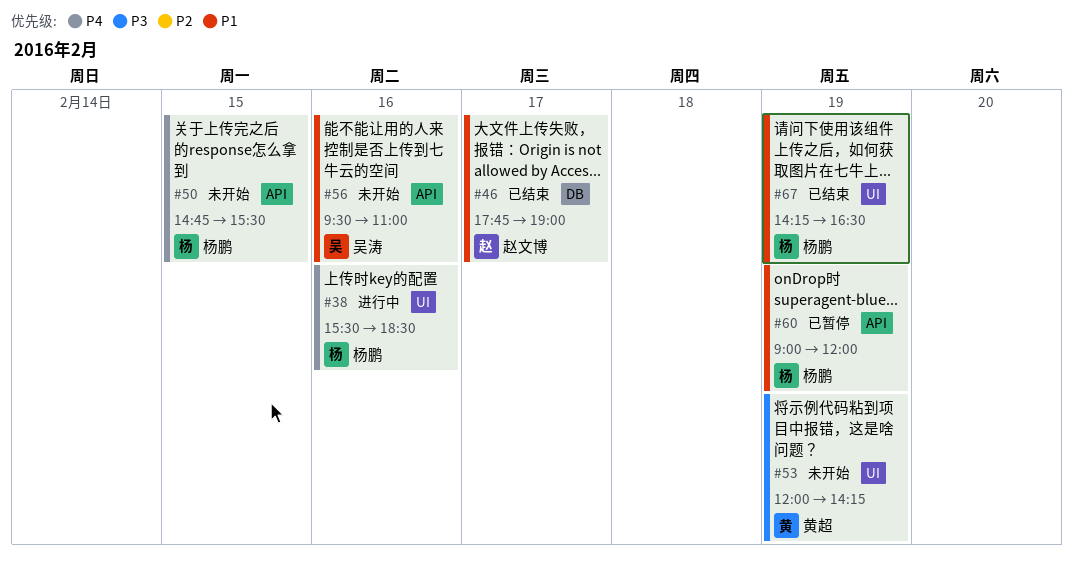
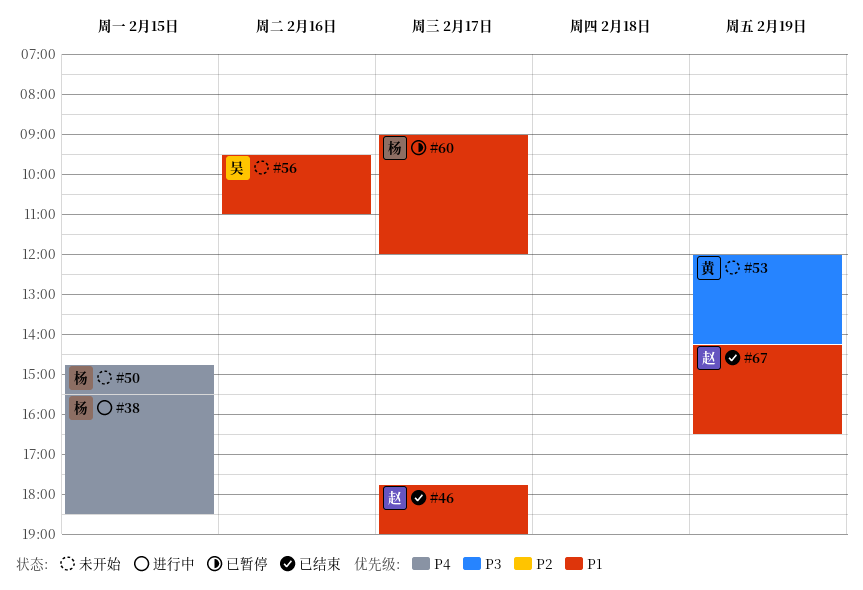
#38, day: Feb 16 -> Feb 15
#60, day: Feb 19 -> Feb 17
#67, owner: 杨鹏 -> 赵文博

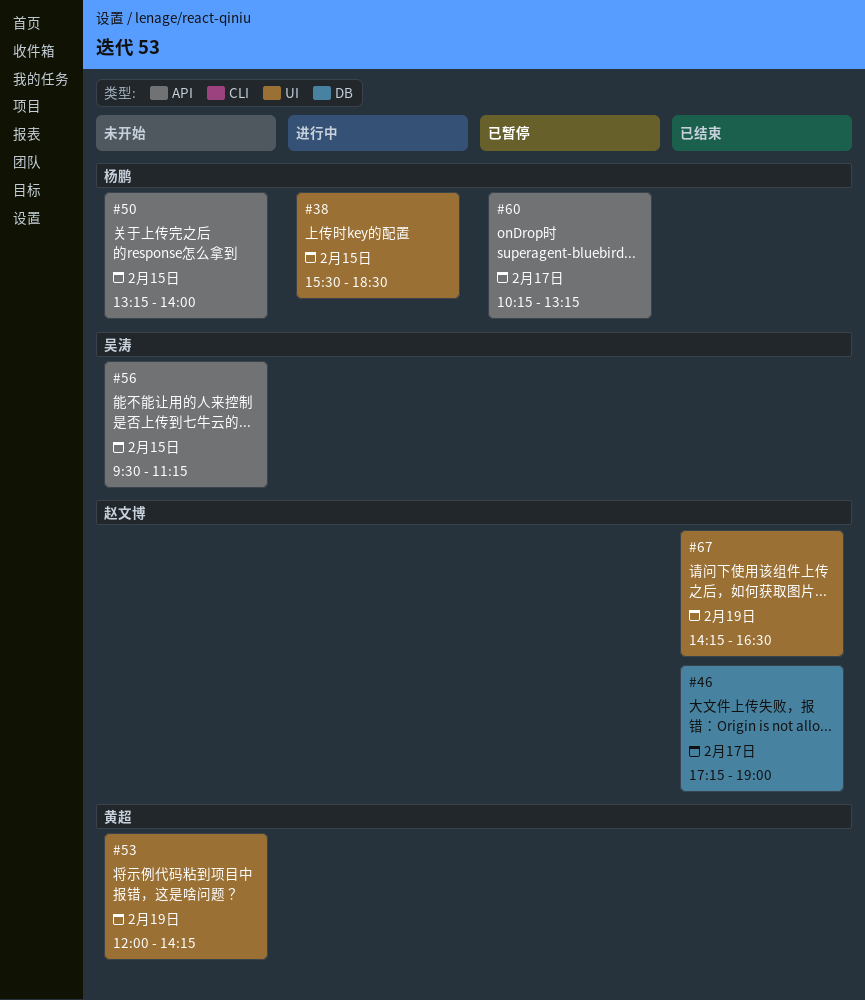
#46, begins: 17:45 -> 17:15
#50, begins: 14:45 -> 13:15
#50, ends: 15:30 -> 14:00
#56, day: Feb 16 -> Feb 15
#56, ends: 11:00 -> 11:15
#60, begins: 09:00 -> 10:15
#60, ends: 12:00 -> 13:15

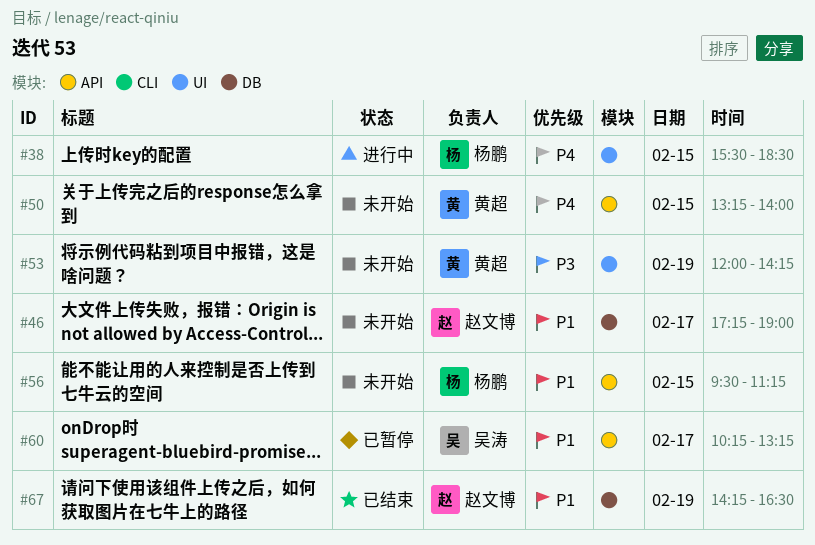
#46, status: 已结束 -> 未开始
#50, owner: 杨鹏 -> 黄超
#56, owner: 吴涛 -> 杨鹏
#60, owner: 杨鹏 -> 吴涛
#67, label: UI -> DB

